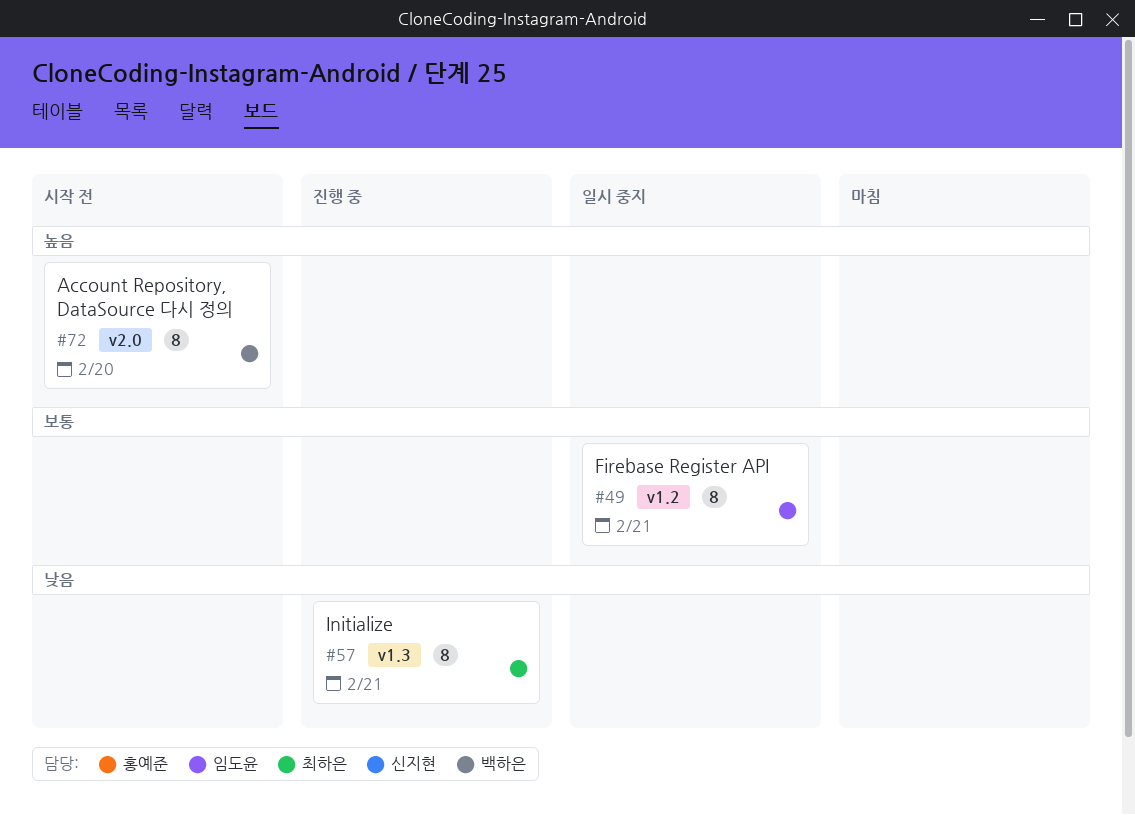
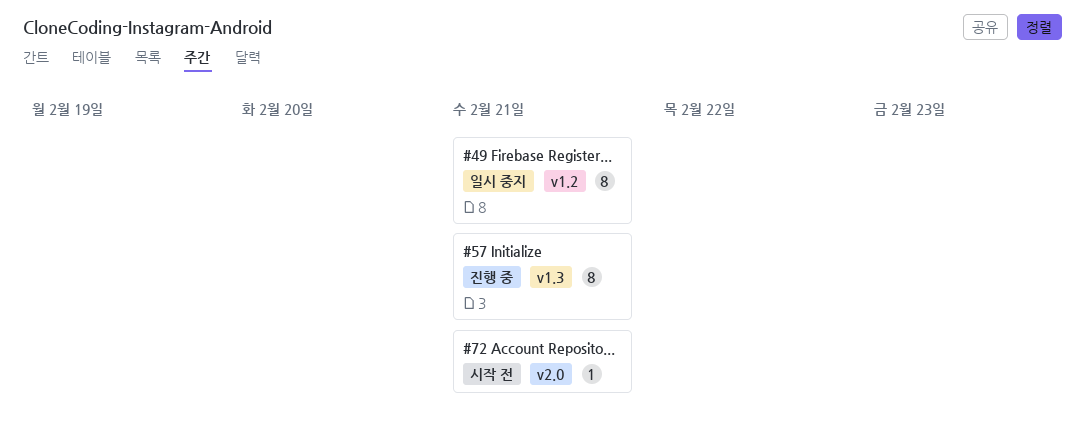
#72, estimate: 8 -> 1
#72, due: Feb 20 -> Feb 21

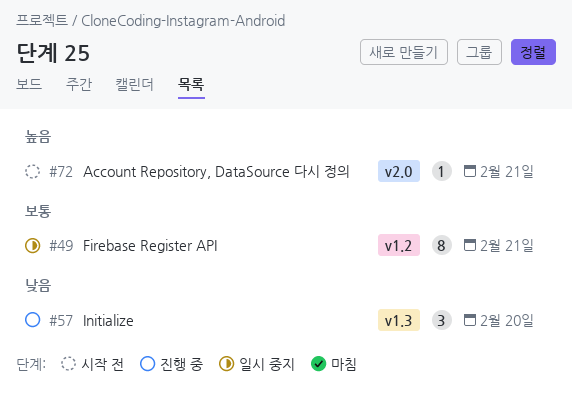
#57, estimate: 8 -> 3
#57, due: Feb 21 -> Feb 20

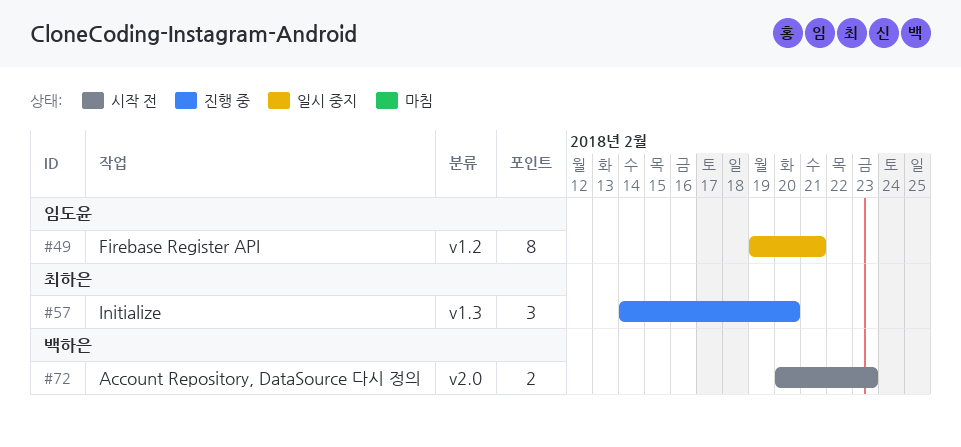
#72, estimate: 1 -> 2
#72, due: Feb 21 -> Feb 23

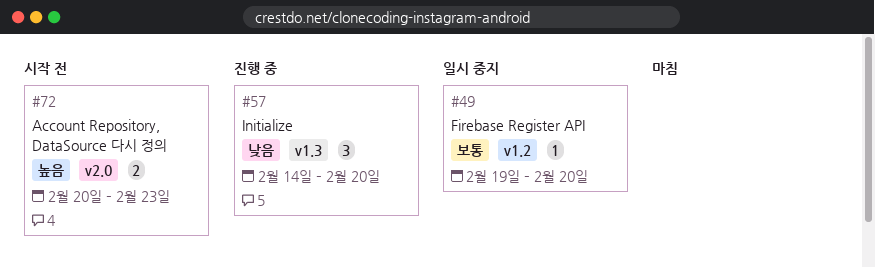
#49, estimate: 8 -> 1
#49, due: Feb 21 -> Feb 20

